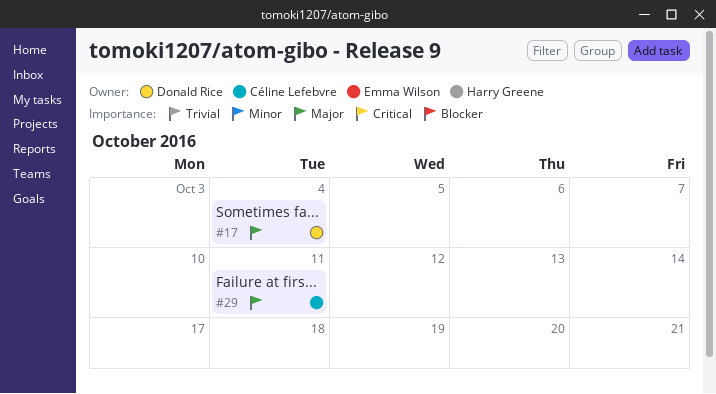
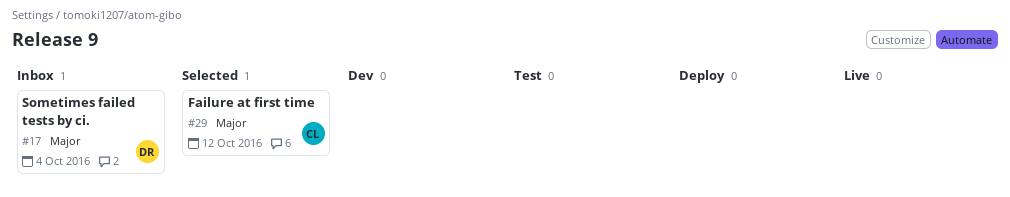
#29, due: Oct 11 -> Oct 12

